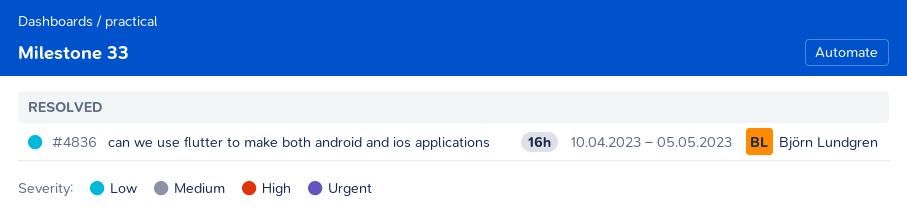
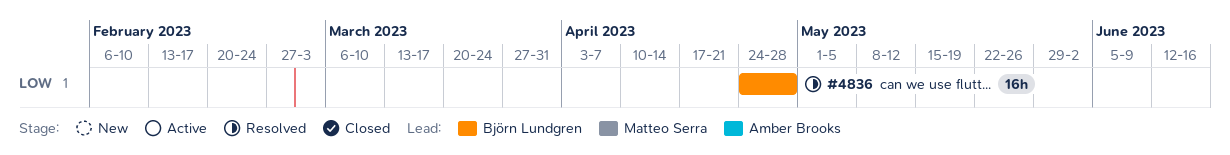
#4836, start: Apr 10 -> Apr 24
#4836, due: May 5 -> Apr 28

